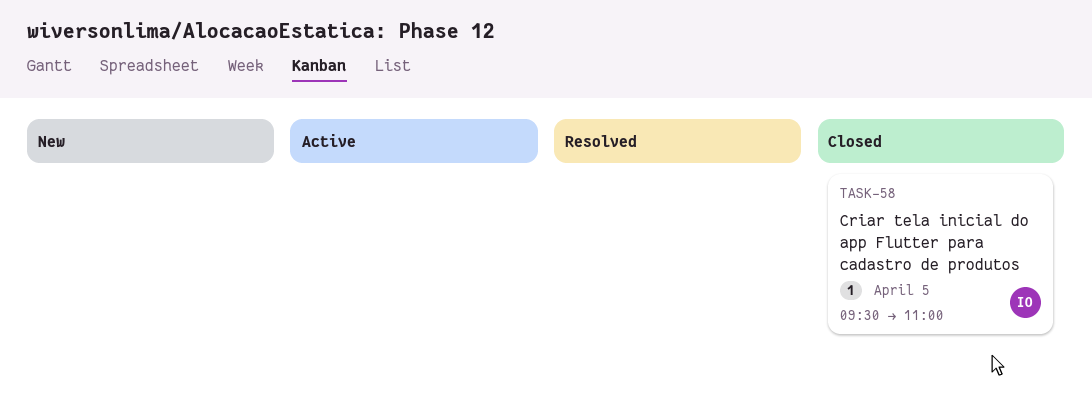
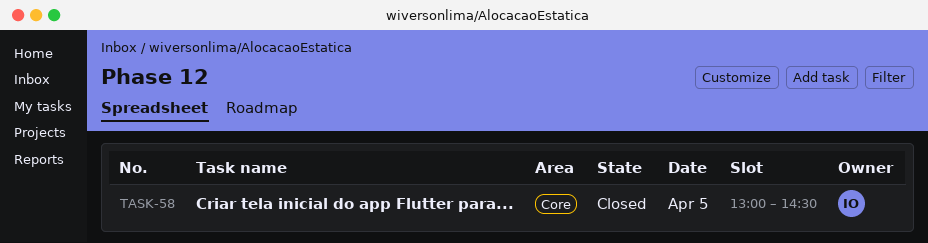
TASK-58, begins: 09:30 -> 13:00
TASK-58, ends: 11:00 -> 14:30

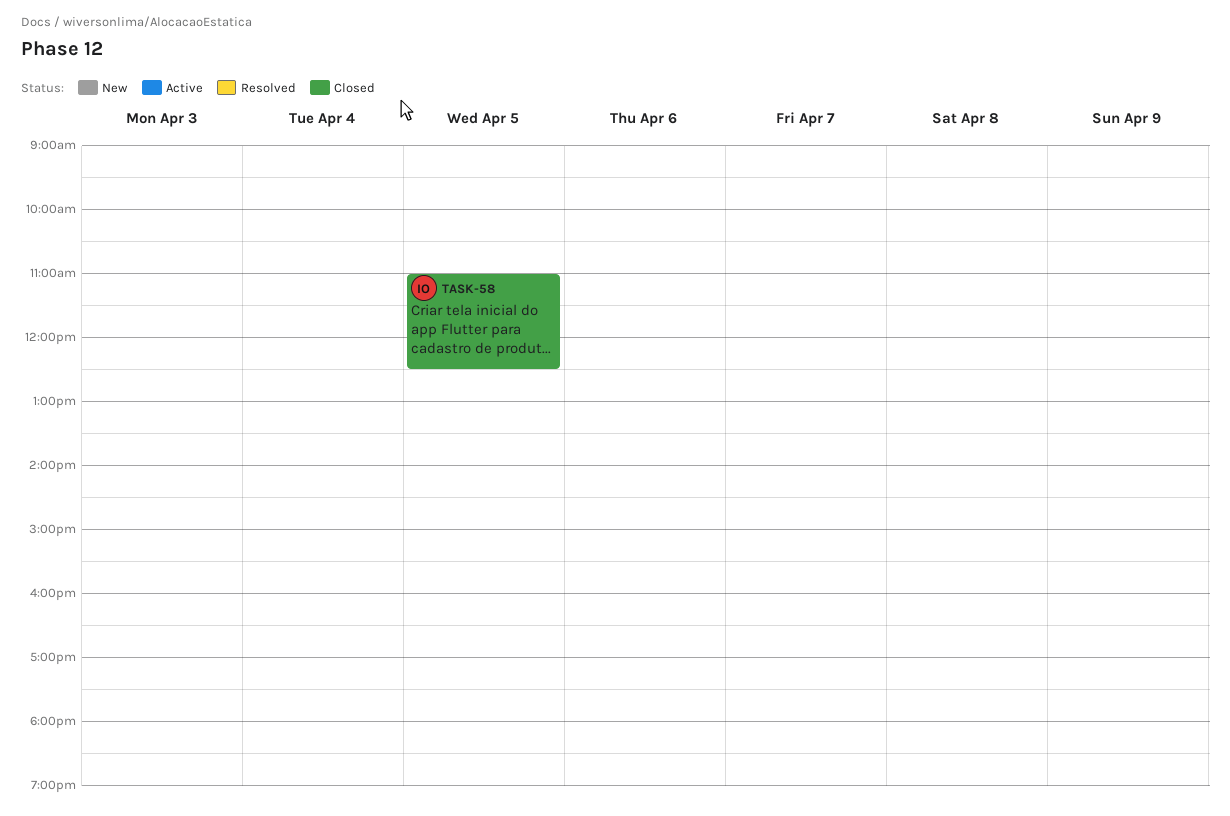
TASK-58, begins: 13:00 -> 11:00
TASK-58, ends: 14:30 -> 12:30

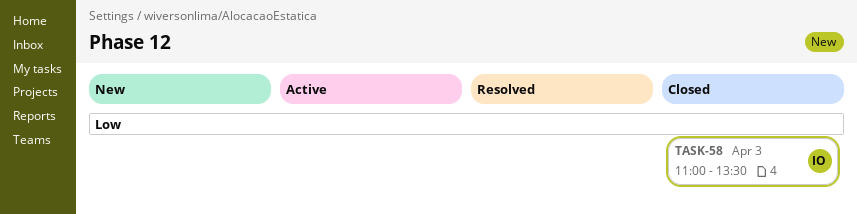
TASK-58, day: Apr 5 -> Apr 3
TASK-58, ends: 12:30 -> 13:30

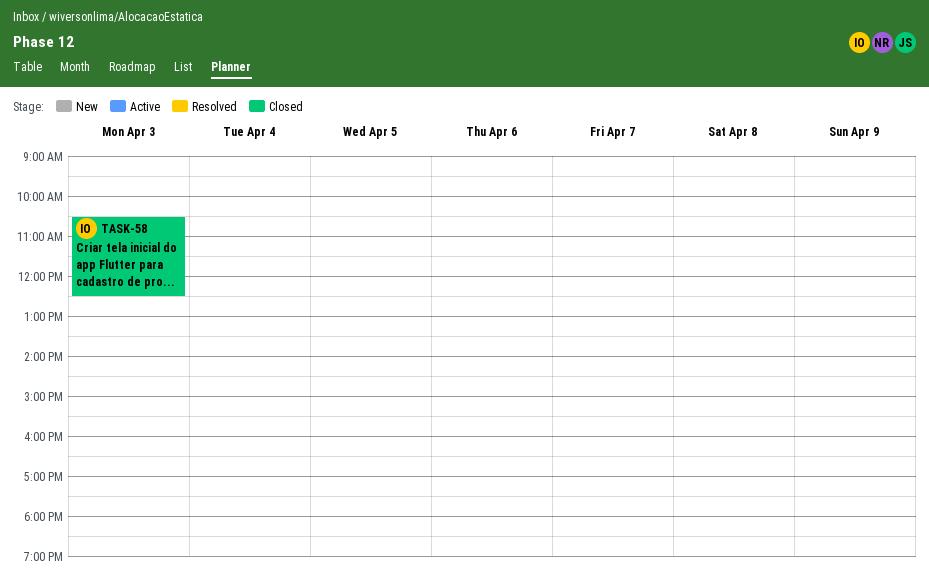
TASK-58, begins: 11:00 -> 10:30
TASK-58, ends: 13:30 -> 12:30

